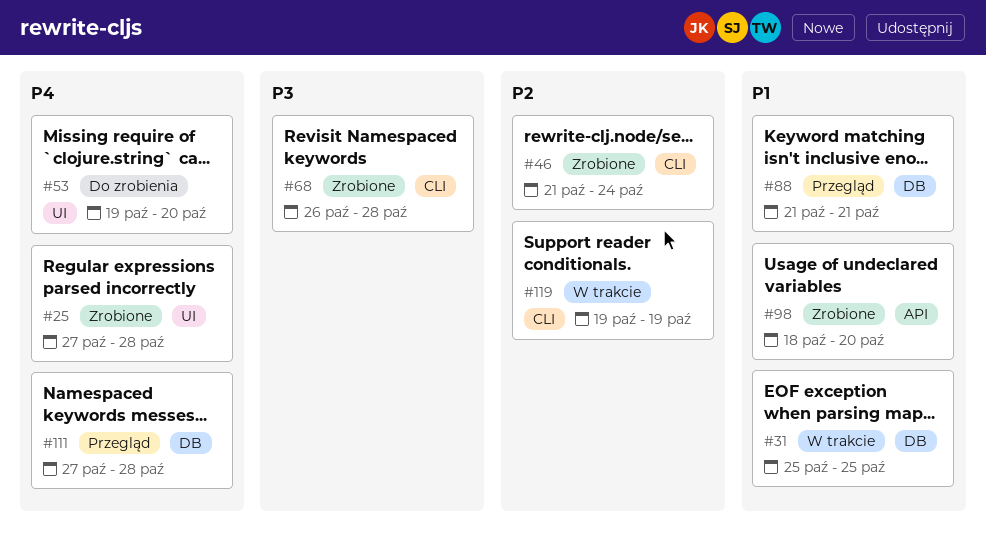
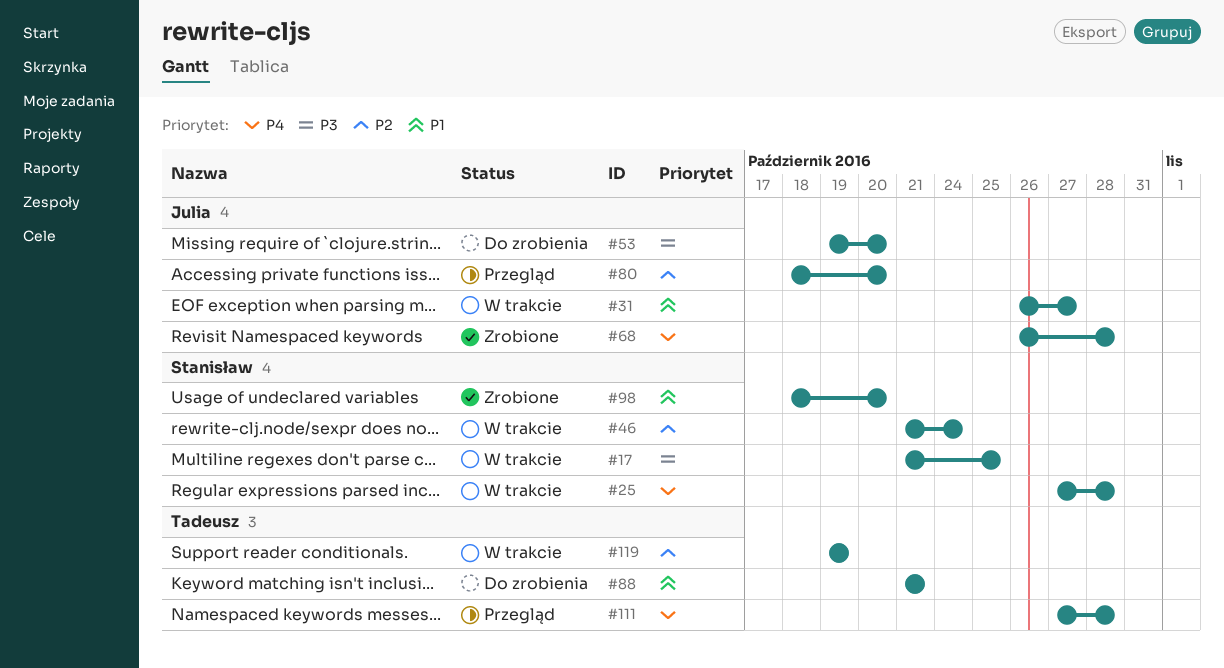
#17: none -> present
#25, status: Zrobione -> W trakcie
#31, start: Oct 25 -> Oct 26
#31, due: Oct 25 -> Oct 27
#46, status: Zrobione -> W trakcie
#53, priority: P4 -> P3
#68, priority: P3 -> P4
#80: none -> present
#88, status: Przegląd -> Do zrobienia

